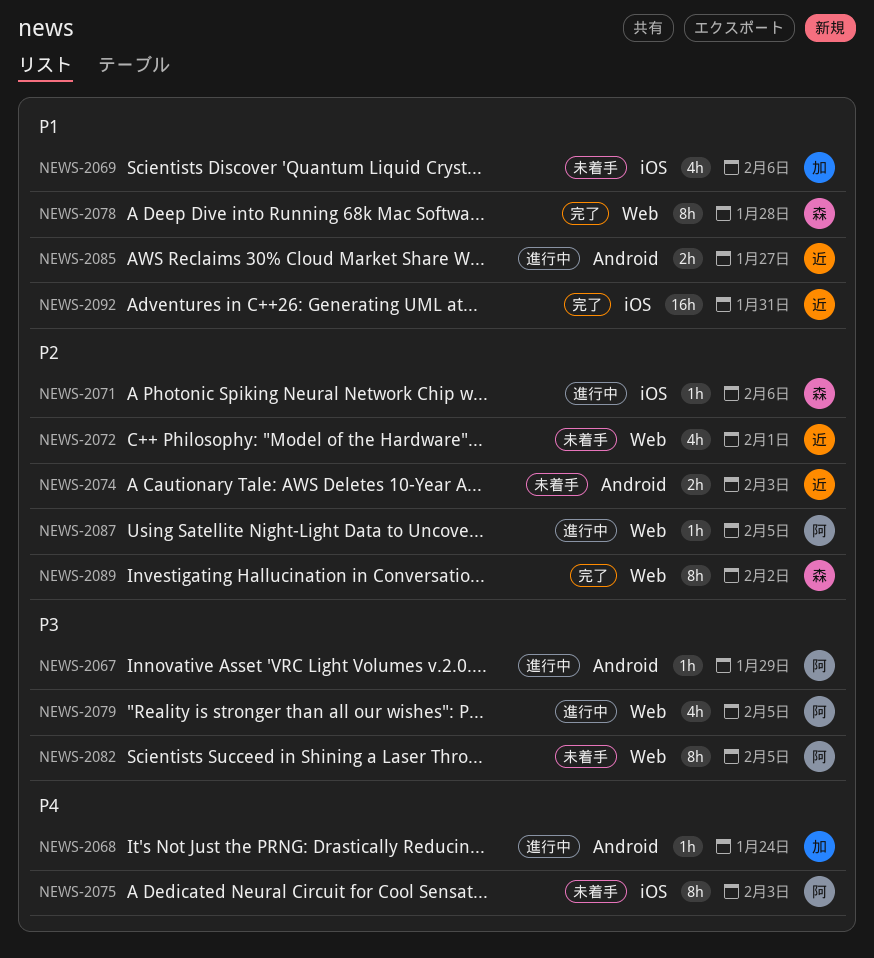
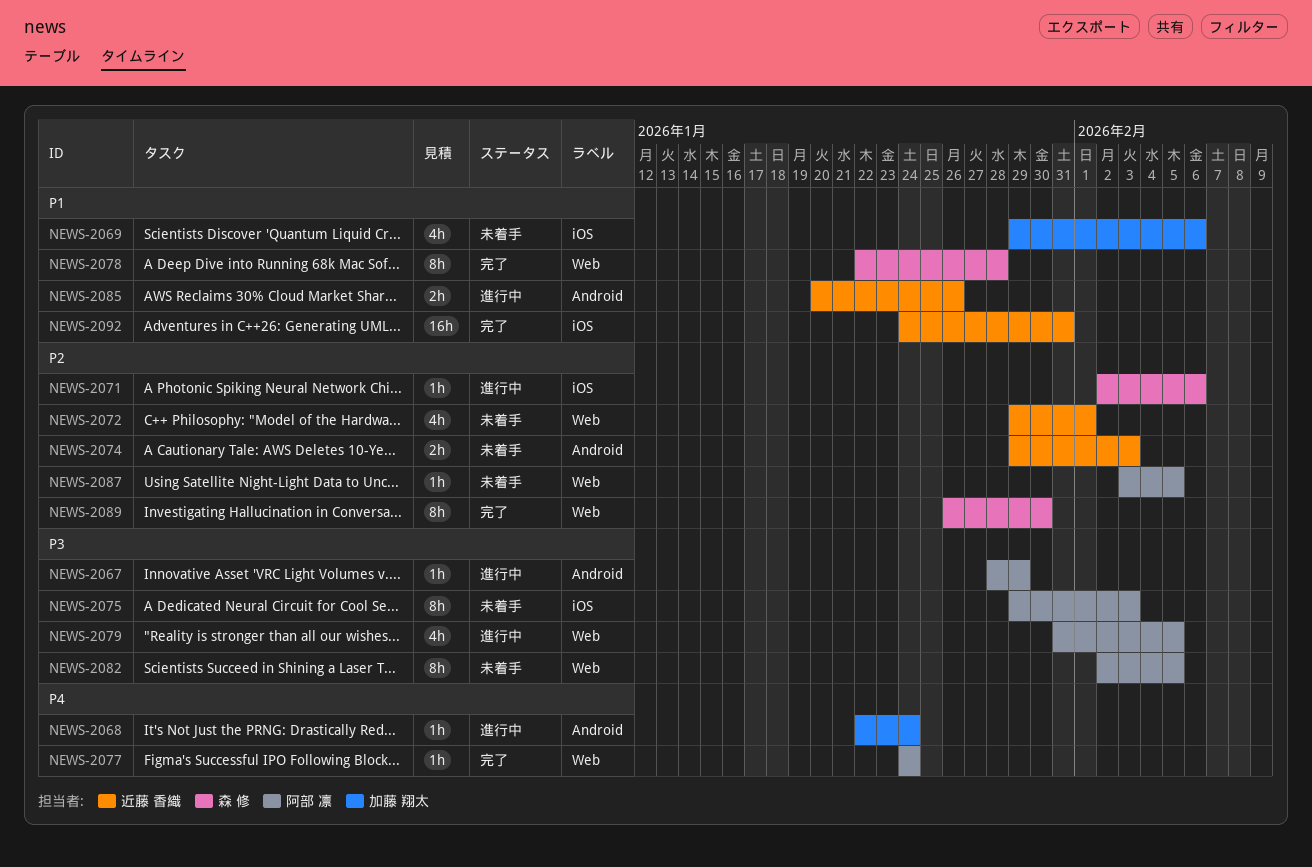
NEWS-2075, priority: P4 -> P3
NEWS-2077: none -> present
NEWS-2085, due: Jan 27 -> Jan 26
NEWS-2087, status: 進行中 -> 未着手
NEWS-2089, due: Feb 2 -> Jan 30

